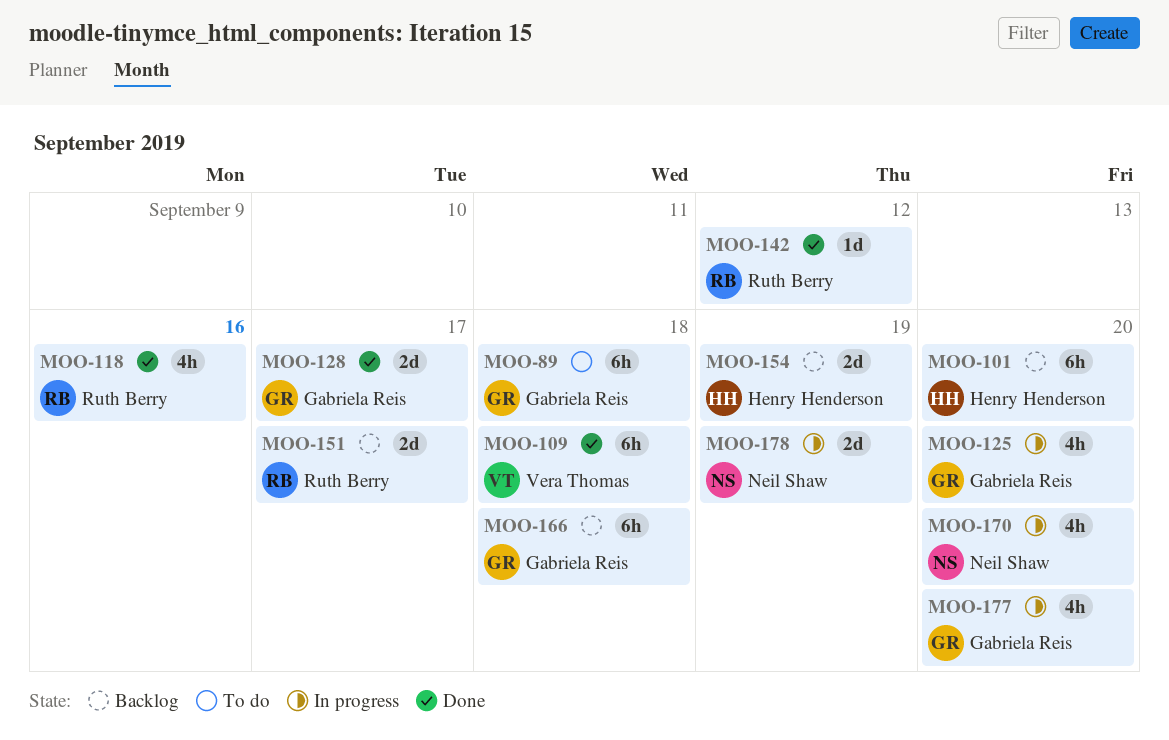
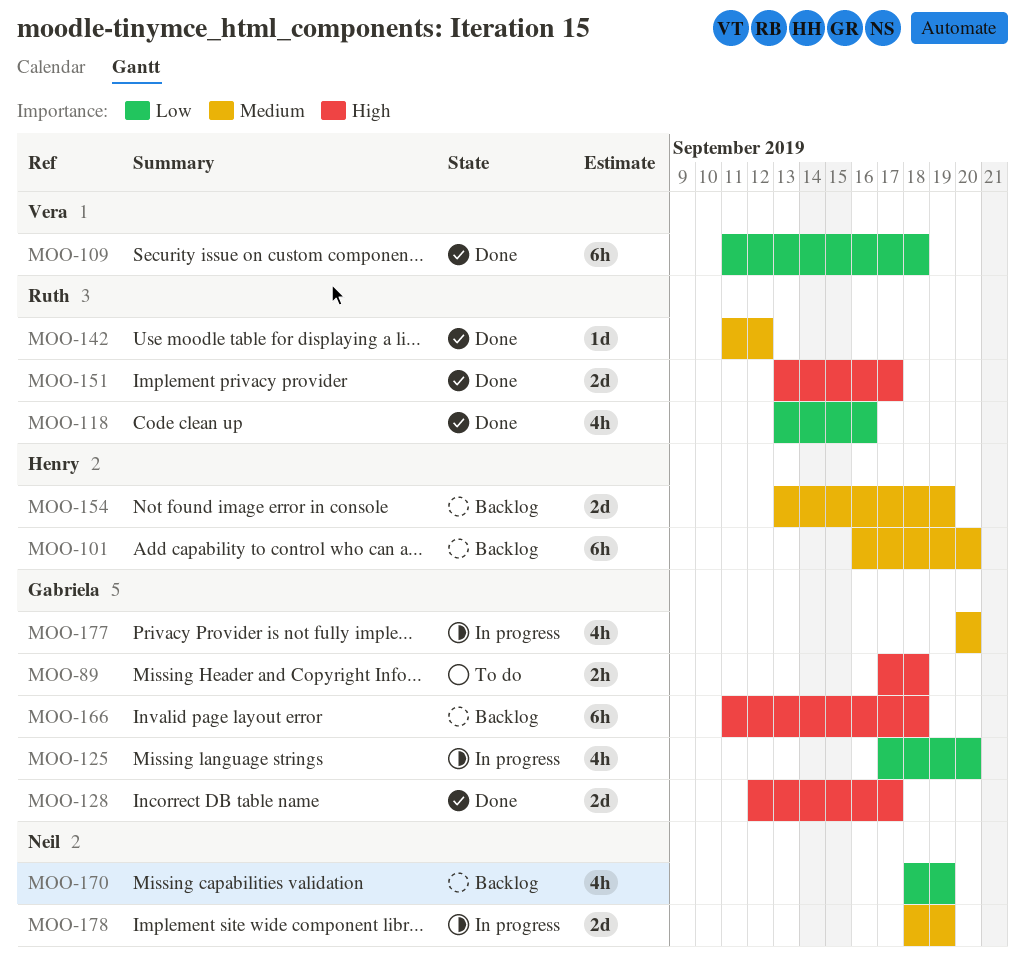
MOO-89, estimate: 6h -> 2h
MOO-151, status: Backlog -> Done
MOO-170, status: In progress -> Backlog
MOO-170, due: Sep 20 -> Sep 19

